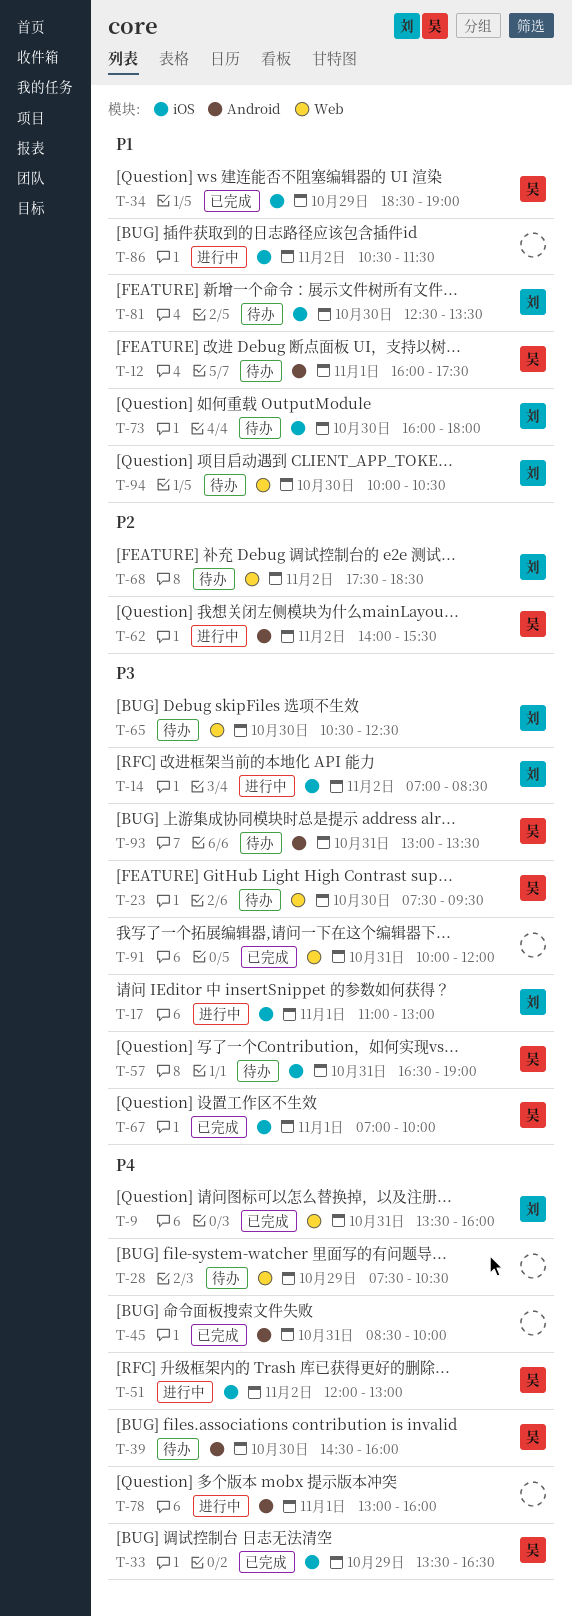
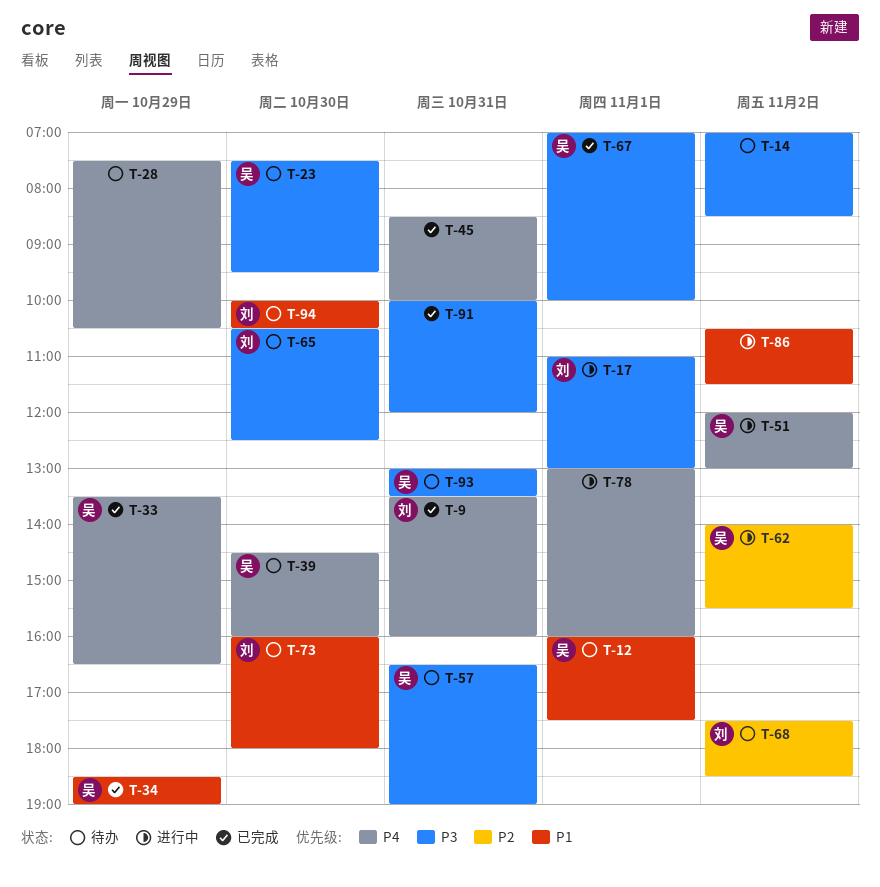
T-14, status: 进行中 -> 待办
T-14, owner: 刘 -> none
T-81: present -> none

